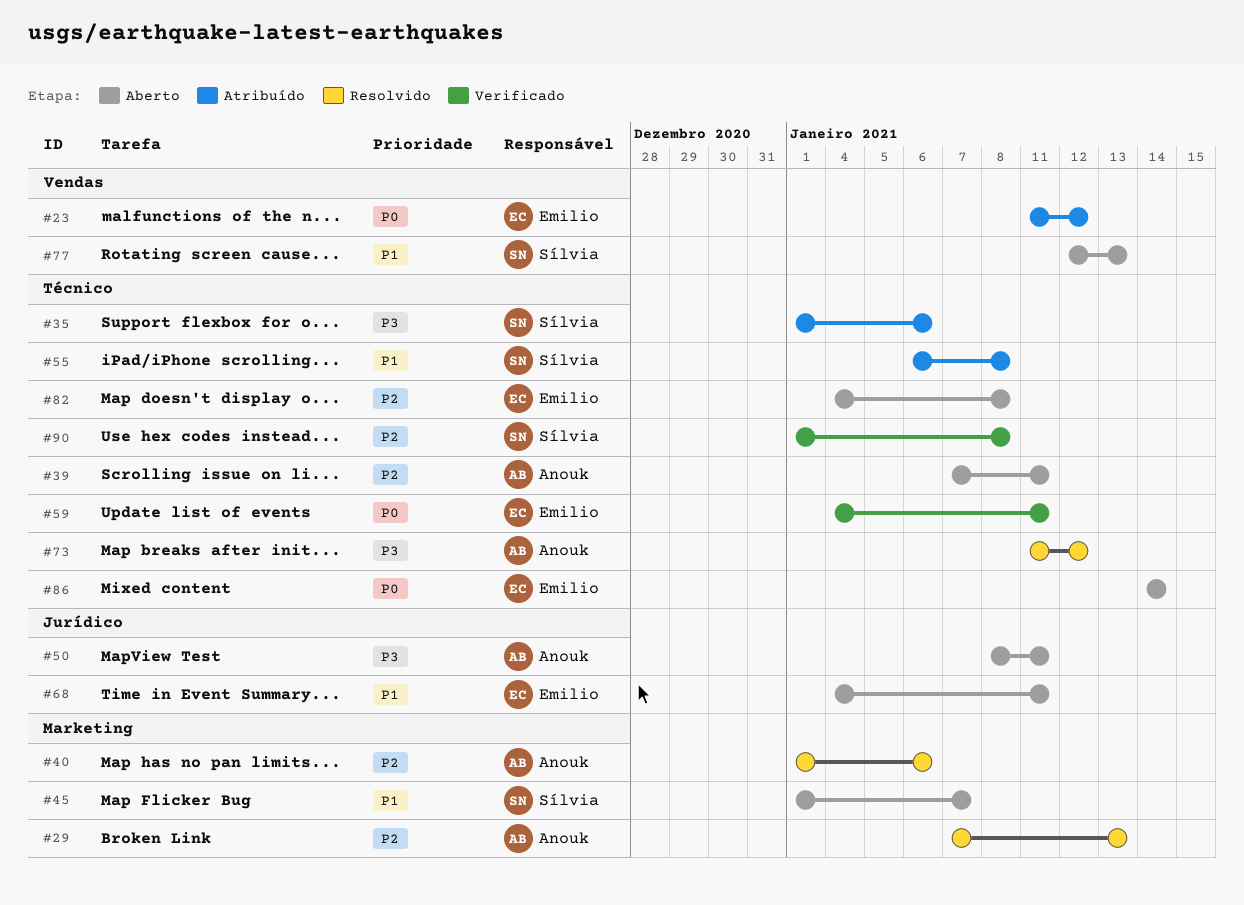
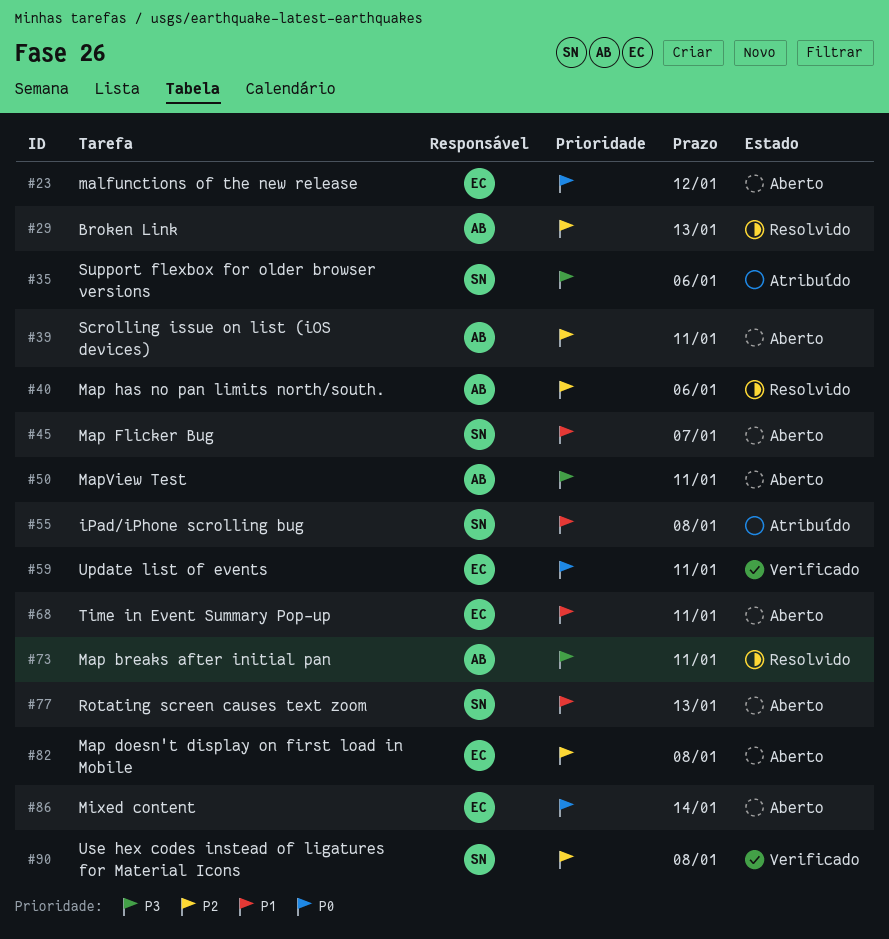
#23, status: Atribuído -> Aberto
#73, due: Jan 12 -> Jan 11

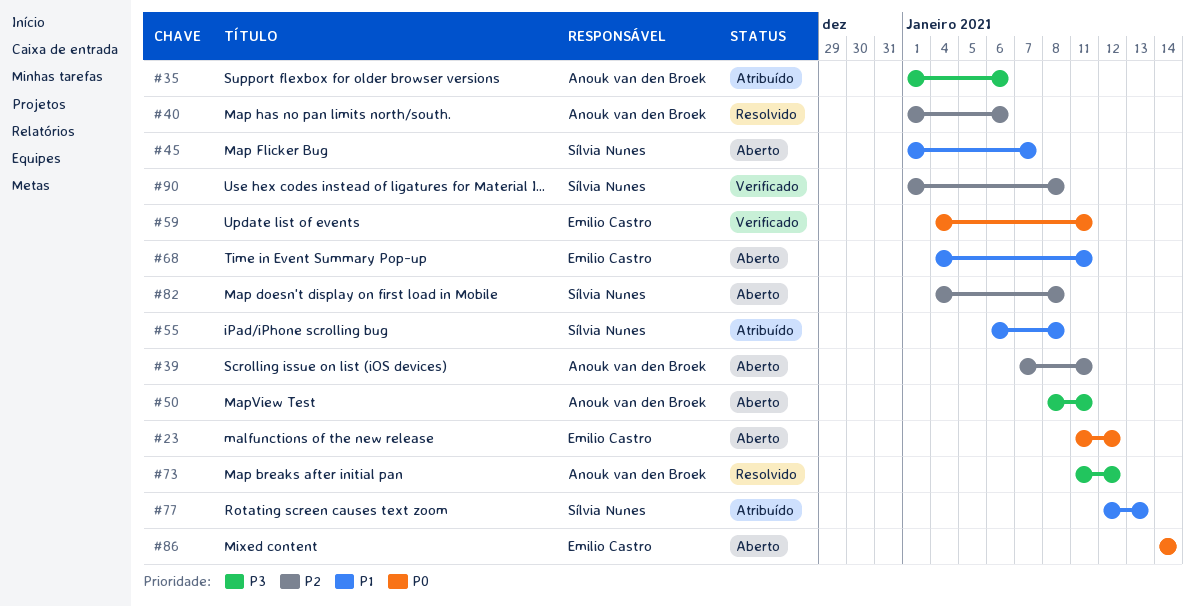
#29: present -> none
#35, owner: Sílvia Nunes -> Anouk van den Broek
#73, due: Jan 11 -> Jan 12
#77, status: Aberto -> Atribuído
#82, owner: Emilio Castro -> Sílvia Nunes

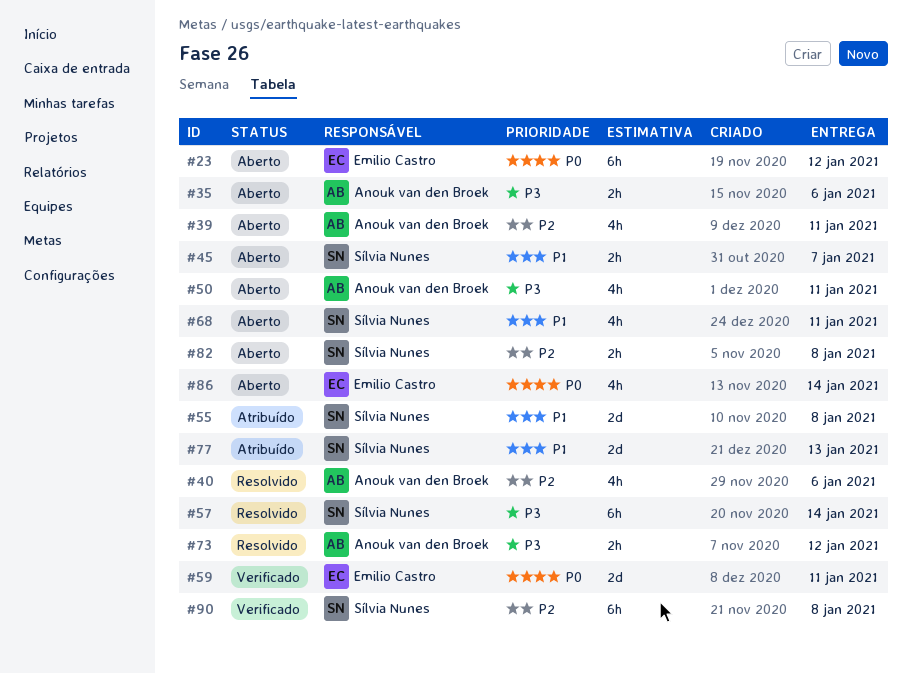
#35, status: Atribuído -> Aberto
#57: none -> present
#68, owner: Emilio Castro -> Sílvia Nunes

